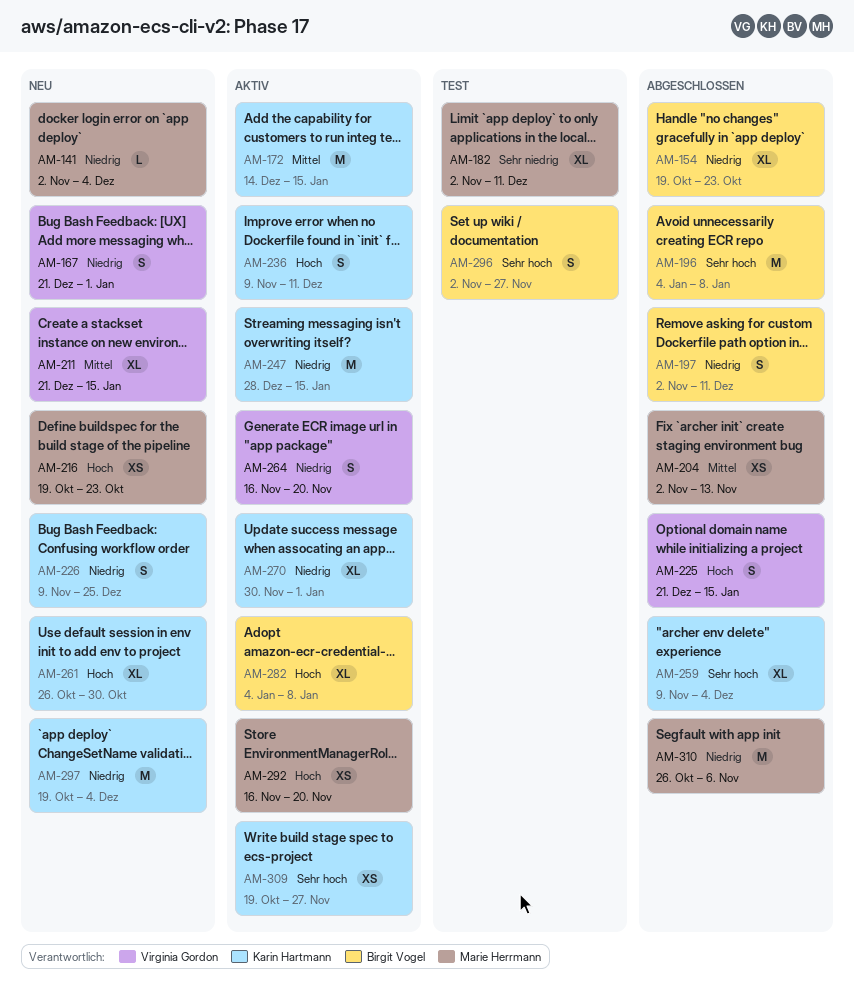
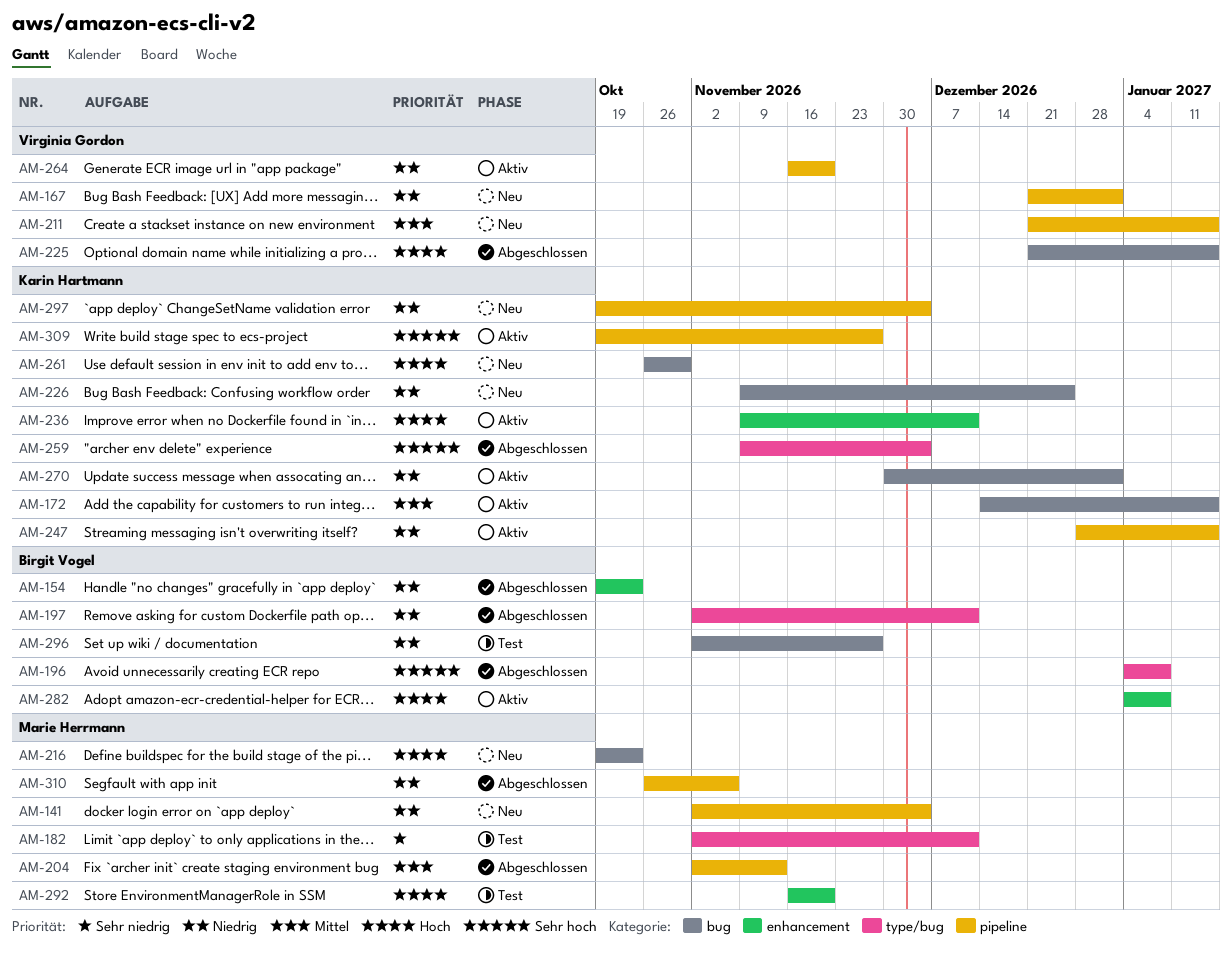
AM-292, status: Aktiv -> Test
AM-296, priority: Sehr hoch -> Niedrig

